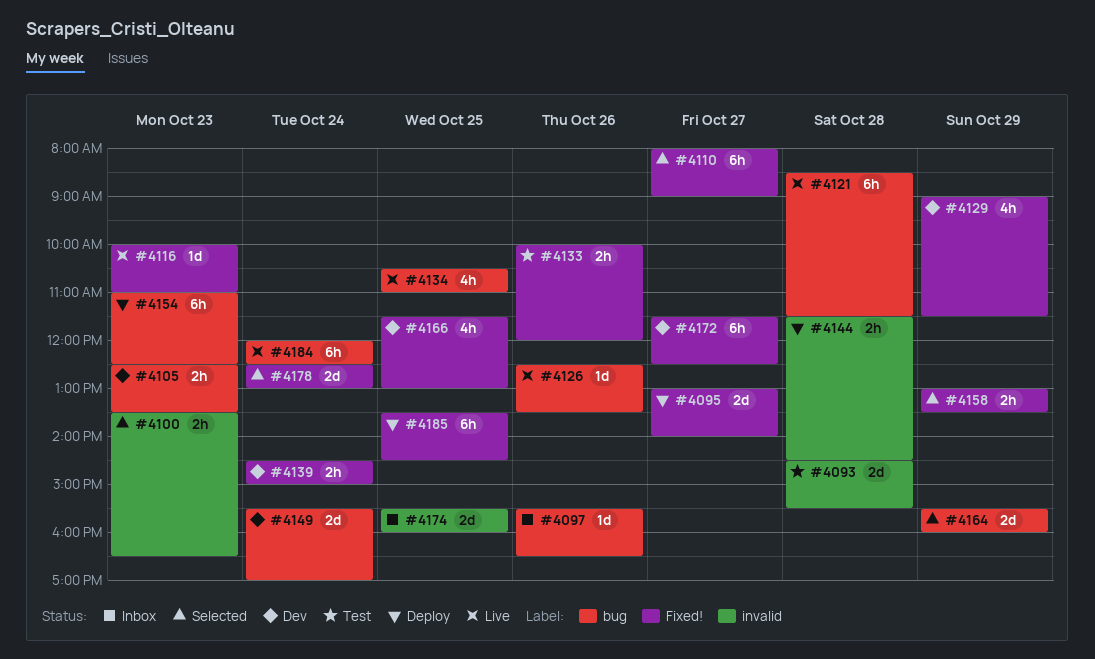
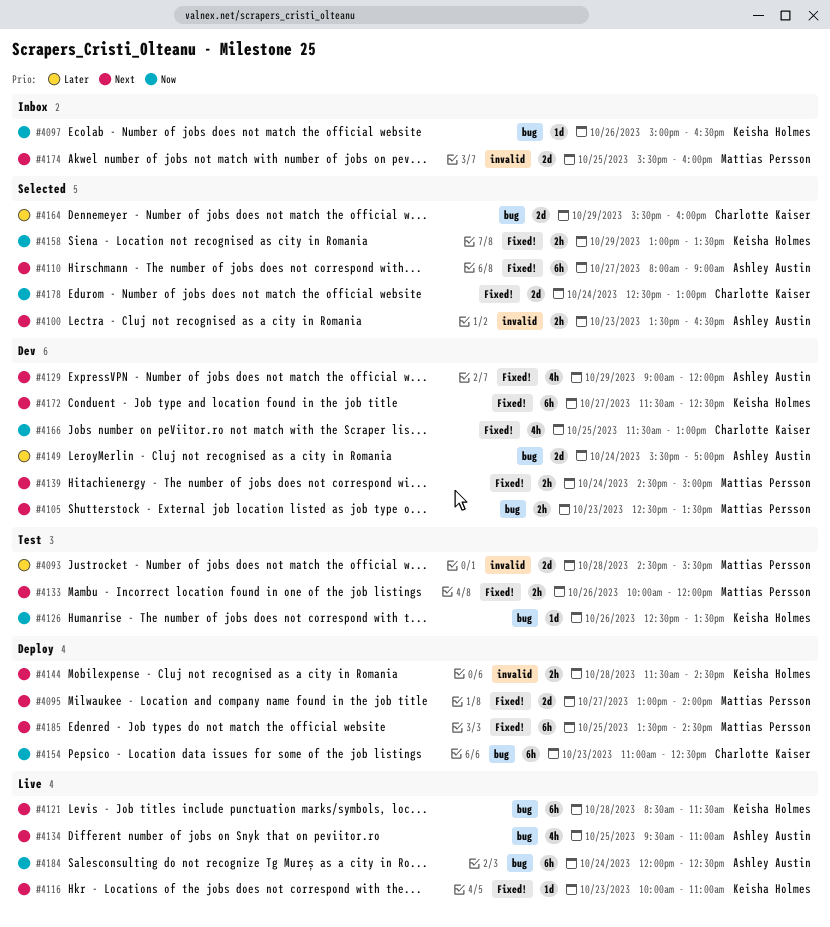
#4097, begins: 15:30 -> 15:00
#4126, status: Live -> Test
#4129, ends: 11:30 -> 12:00
#4134, begins: 10:30 -> 09:30

